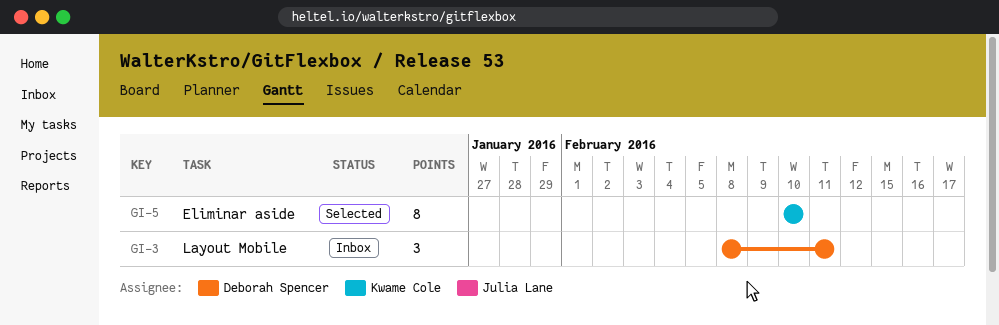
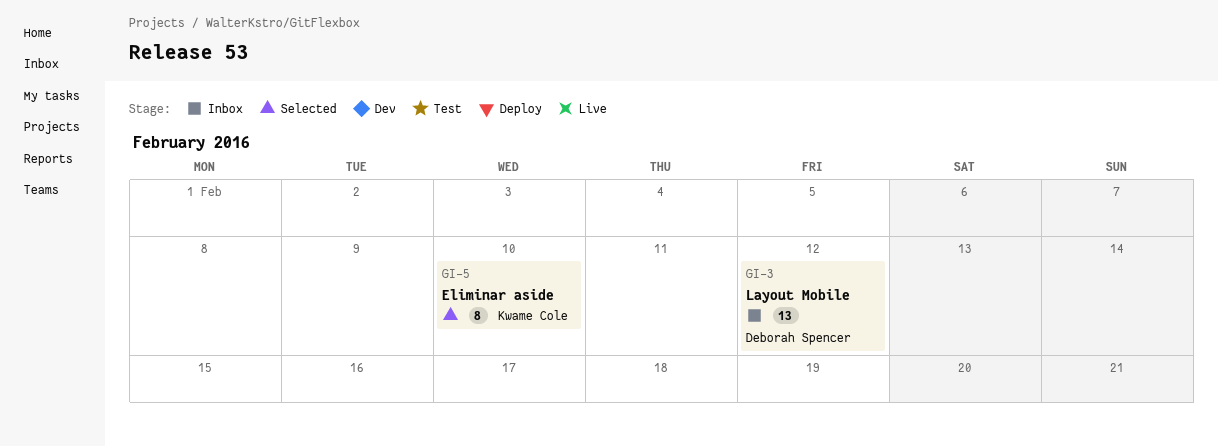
GI-3, estimate: 3 -> 13
GI-3, due: Feb 11 -> Feb 12

